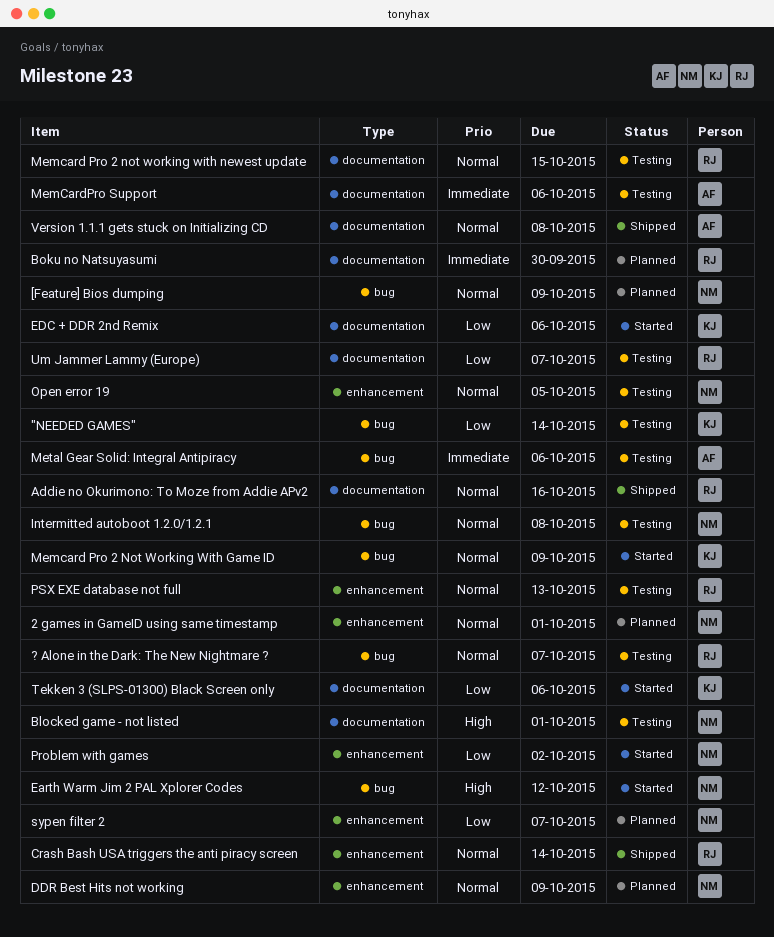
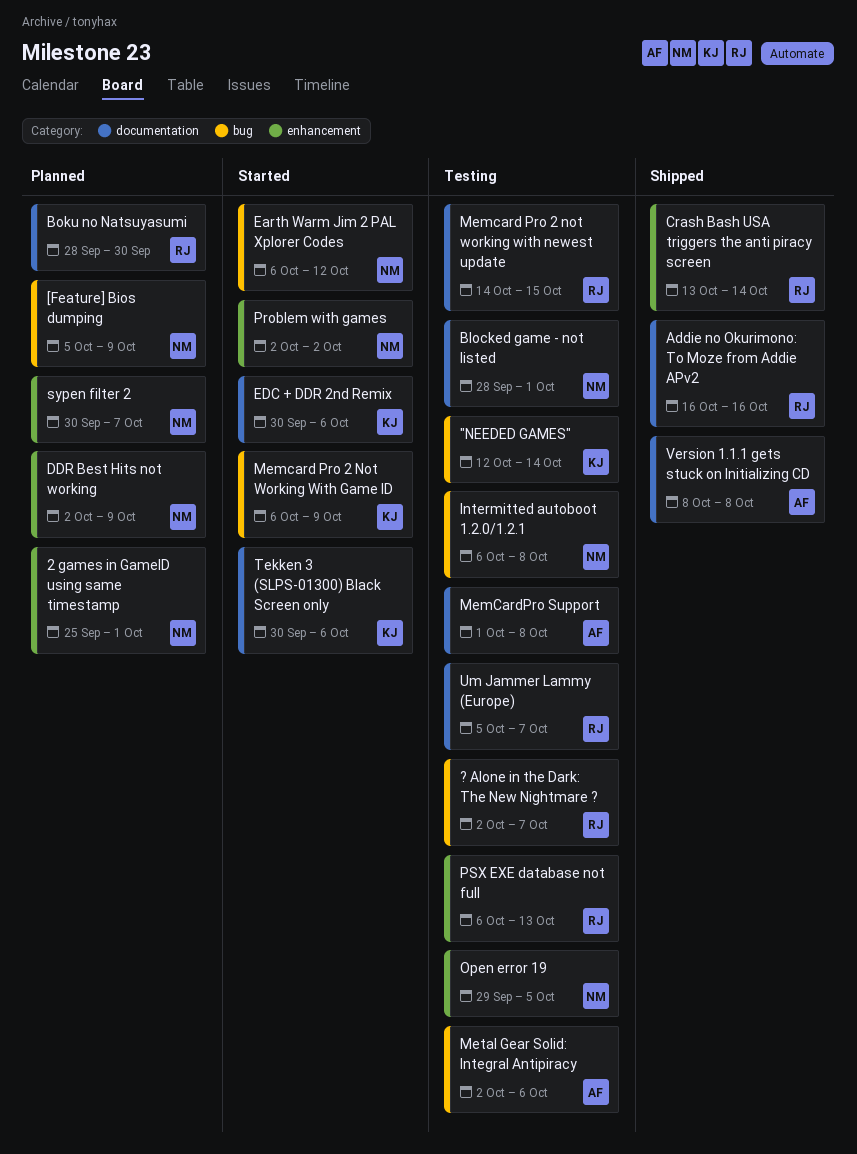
MemCardPro Support, due: Oct 6 -> Oct 8

